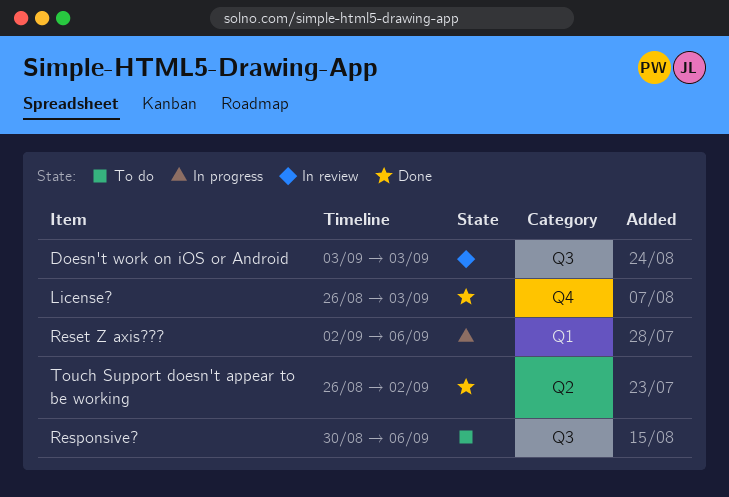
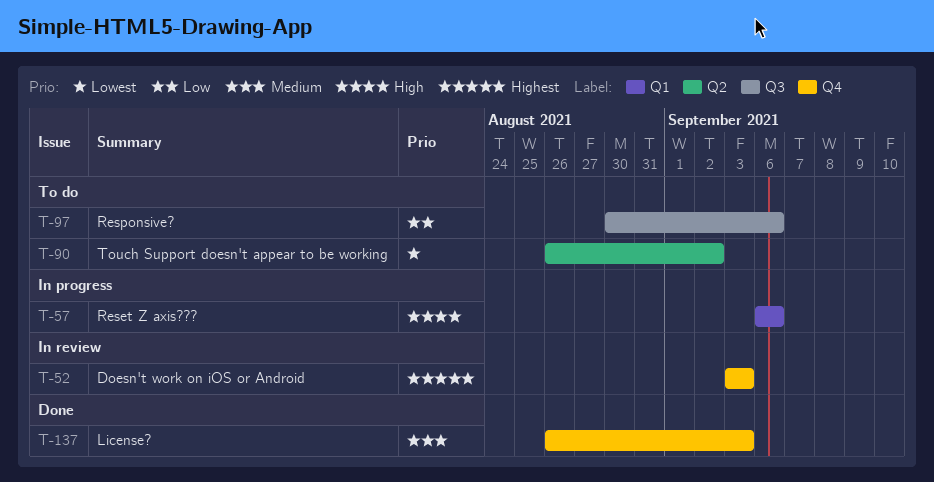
Doesn't work on iOS or Android, label: Q3 -> Q4
Reset Z axis???, start: Sep 2 -> Sep 6
Touch Support doesn't appear to be working, status: Done -> To do

